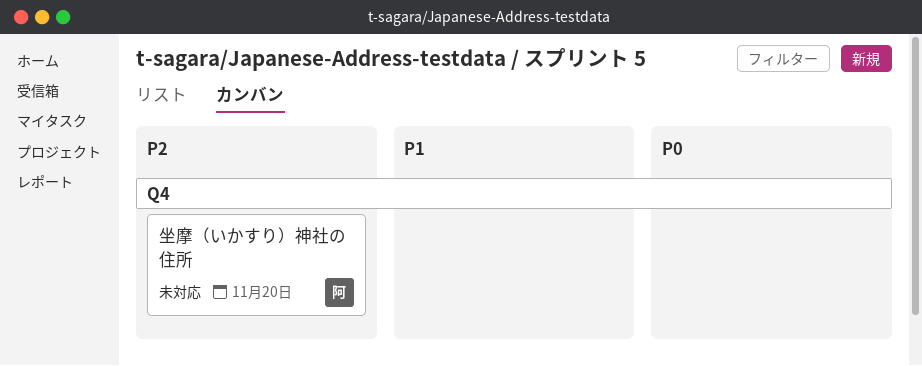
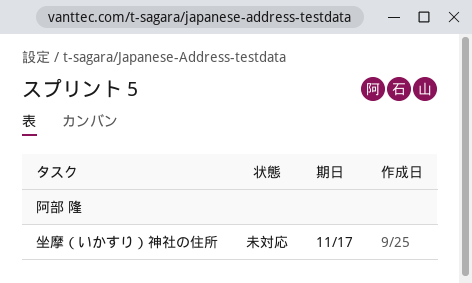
坐摩（いかすり）神社の住所, due: Nov 20 -> Nov 17

